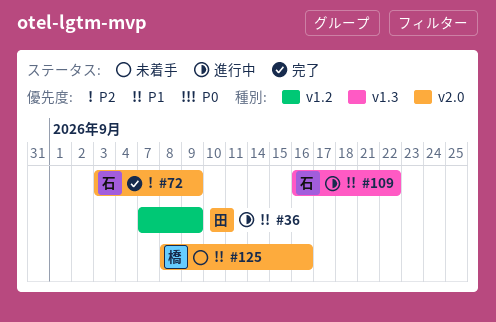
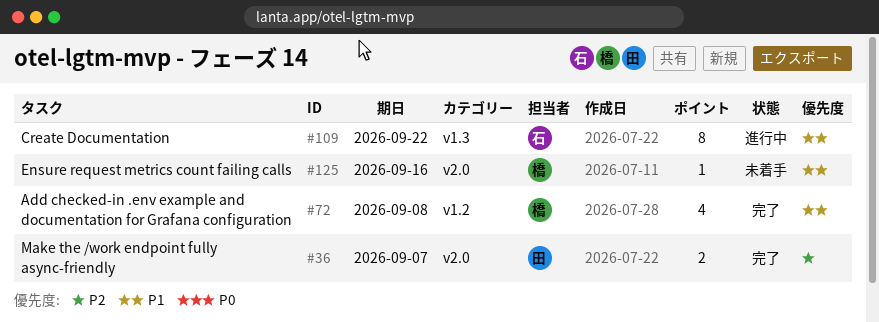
#36, status: 進行中 -> 完了
#36, priority: P1 -> P2
#36, label: v1.2 -> v2.0
#36, due: Sep 9 -> Sep 7
#72, owner: 石 -> 橋
#72, priority: P2 -> P1
#72, label: v2.0 -> v1.2
#72, due: Sep 9 -> Sep 8

